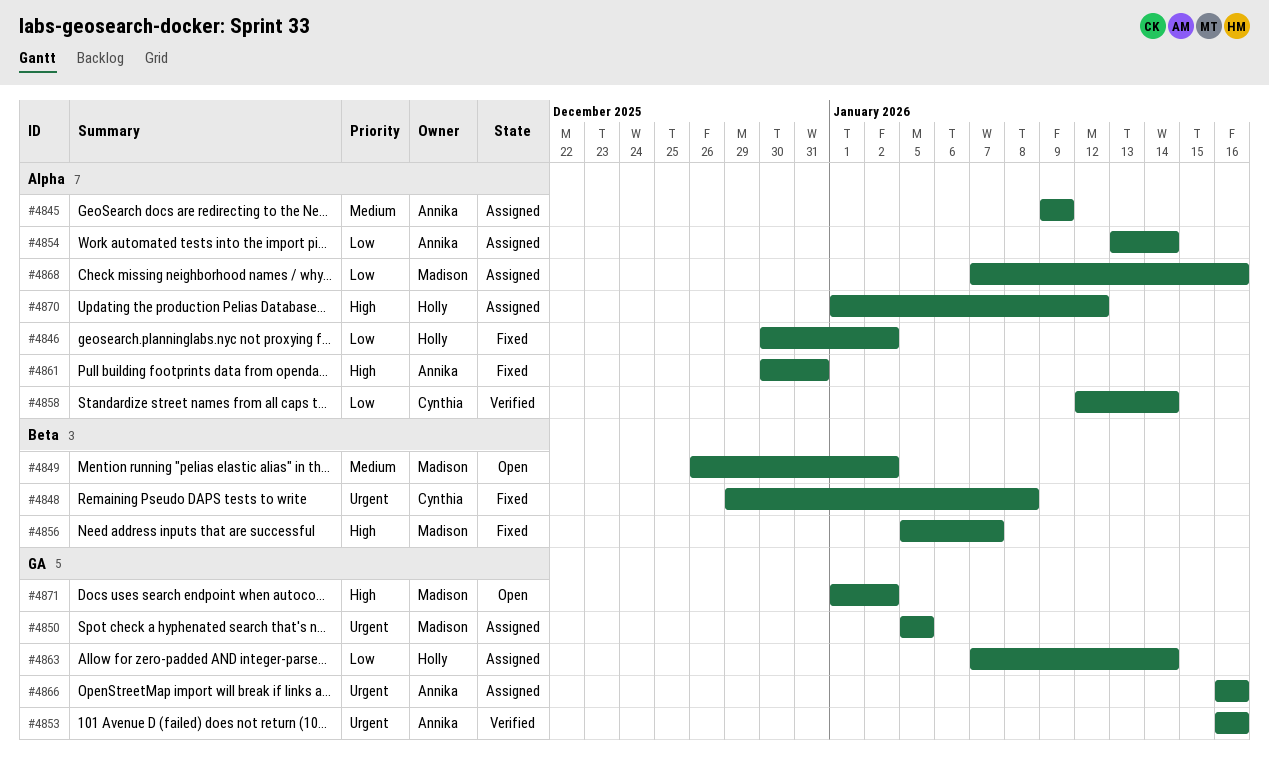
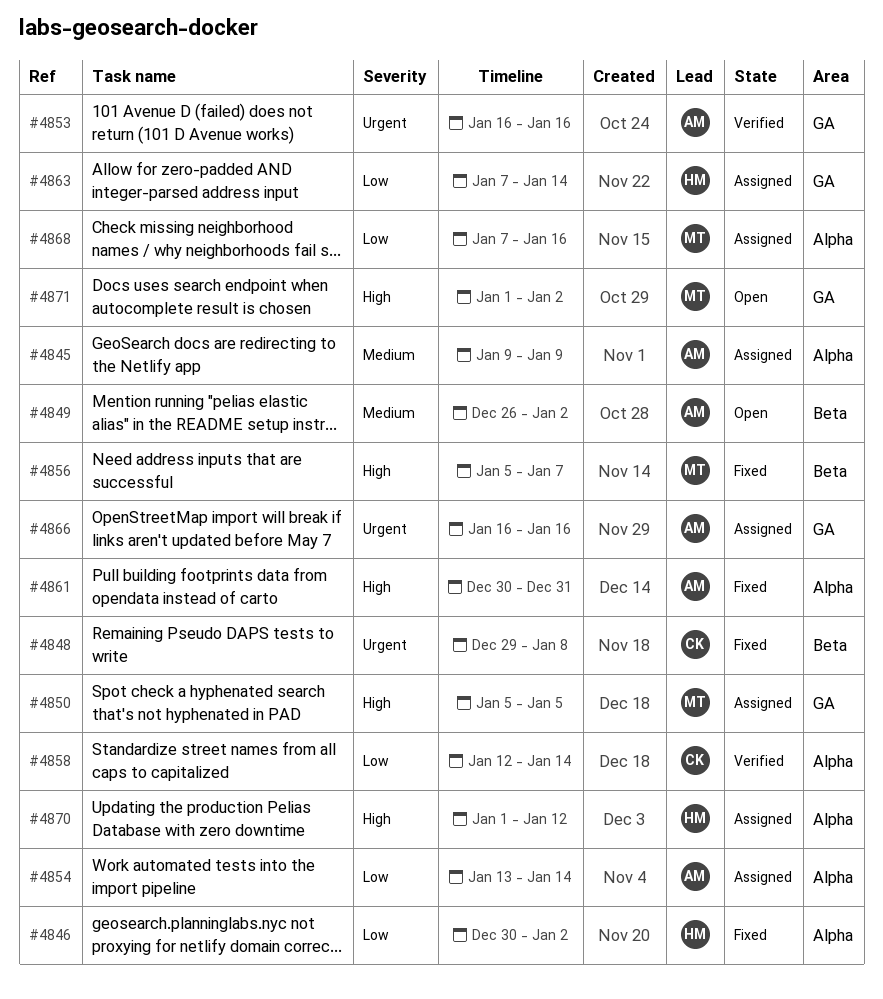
#4849, owner: Madison -> Annika
#4850, priority: Urgent -> High

